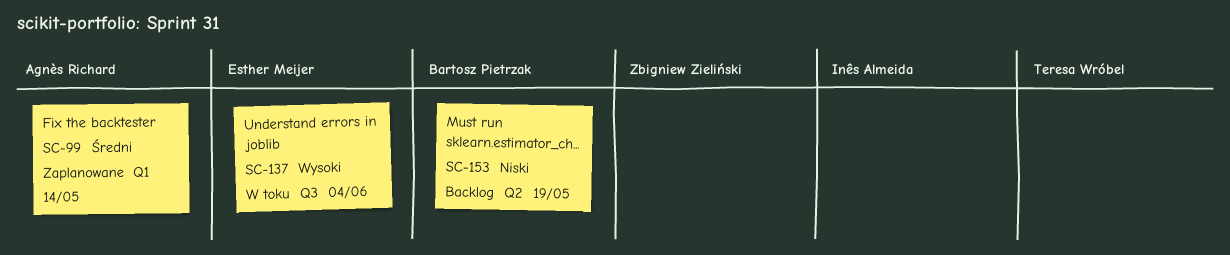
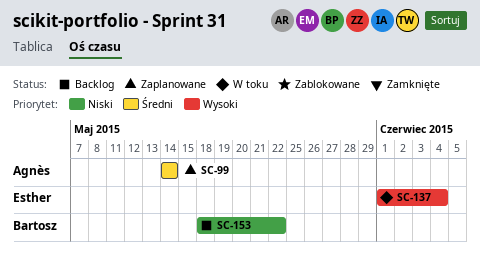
SC-153, due: May 19 -> May 22

